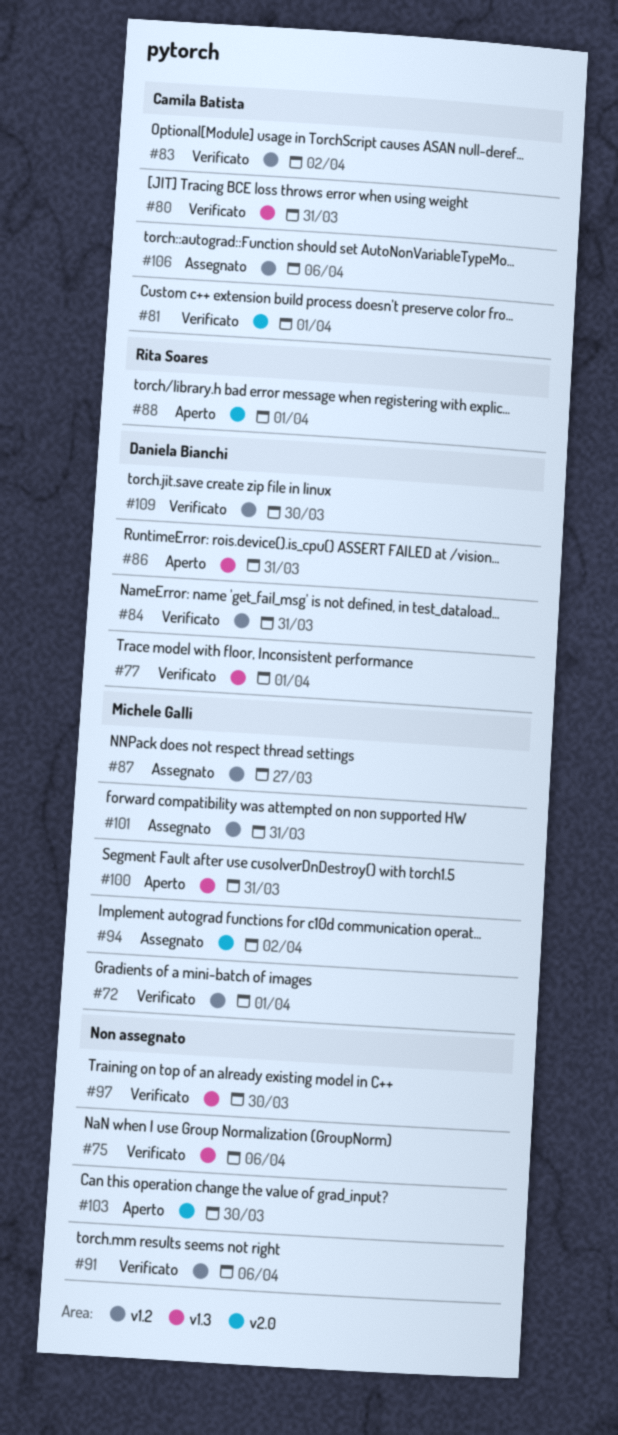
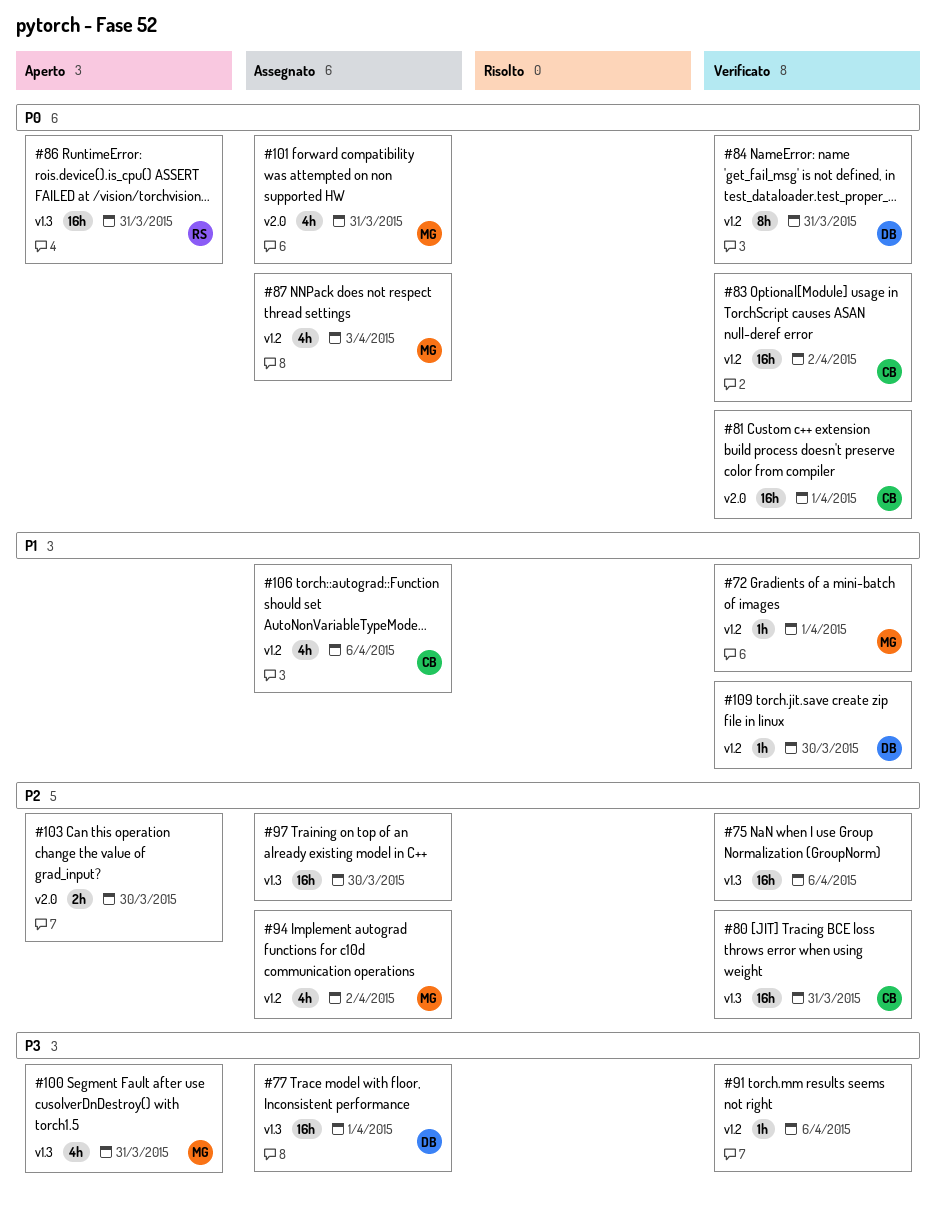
#77, status: Verificato -> Assegnato
#86, owner: Daniela Bianchi -> Rita Soares
#87, due: Mar 27 -> Apr 3
#88: present -> none
#94, label: v2.0 -> v1.2
#97, status: Verificato -> Assegnato
#101, label: v1.2 -> v2.0

